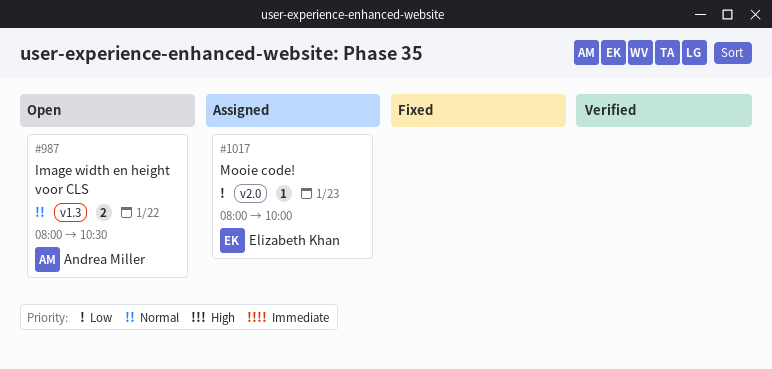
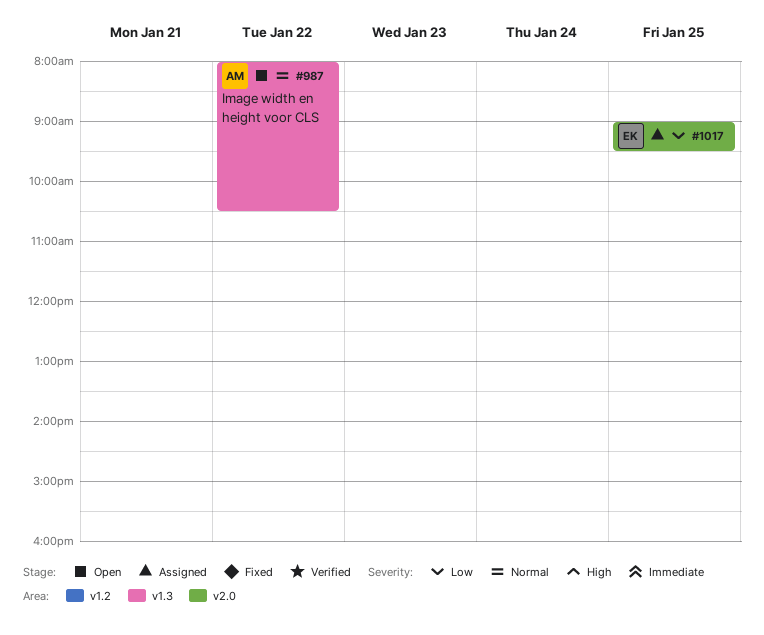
#1017, day: Jan 23 -> Jan 25
#1017, begins: 08:00 -> 09:00
#1017, ends: 10:00 -> 09:30

